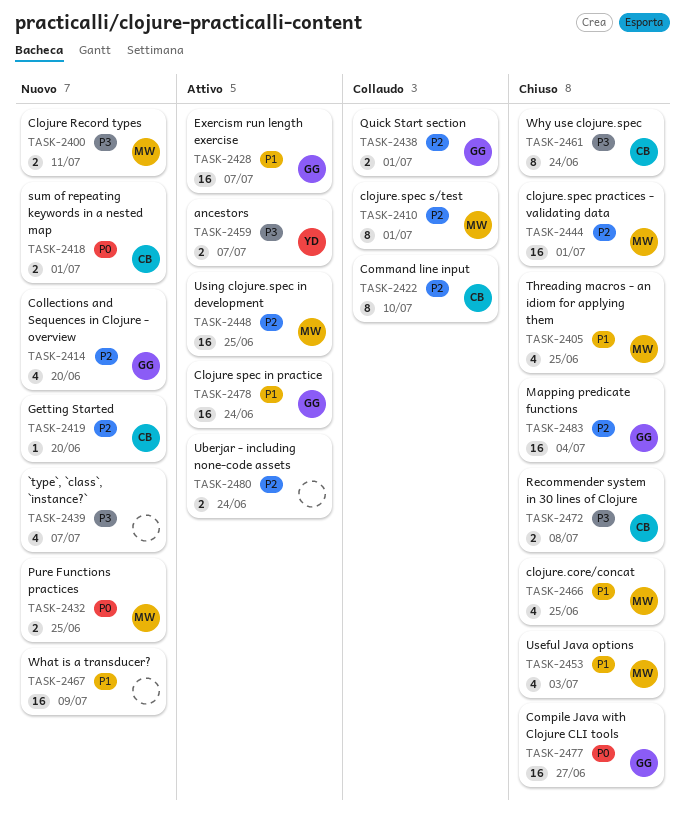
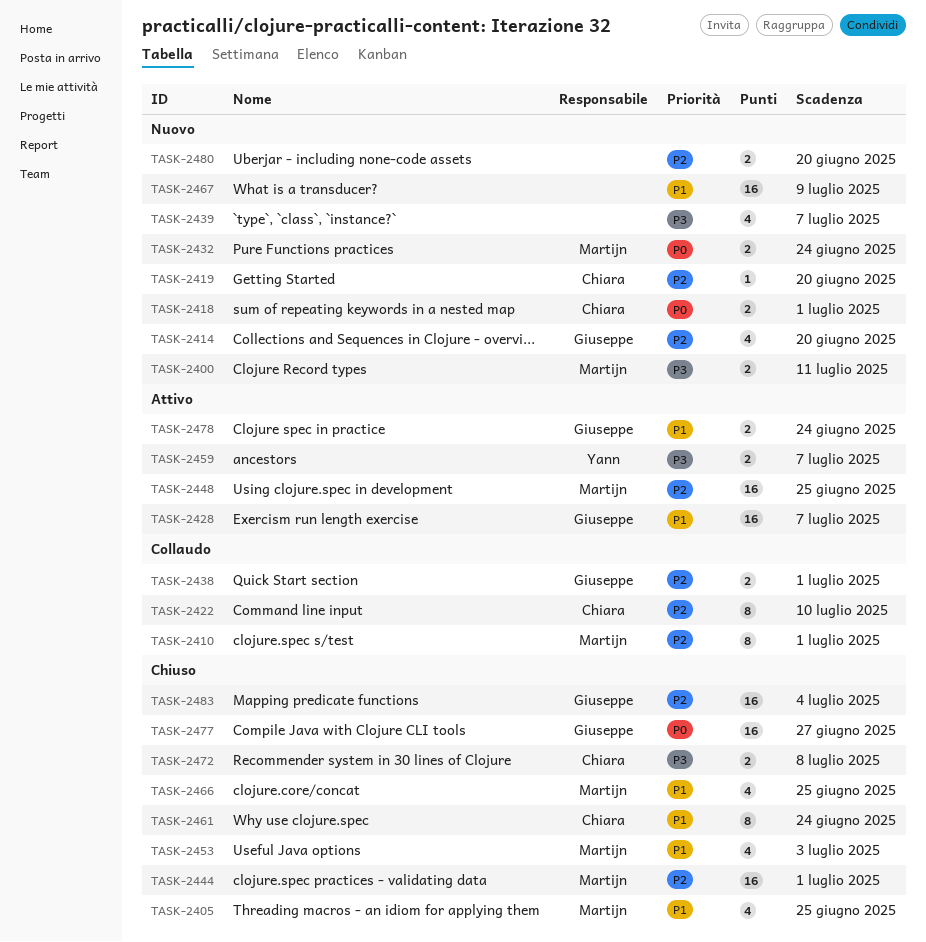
TASK-2432, due: Jun 25 -> Jun 24
TASK-2461, priority: P3 -> P1
TASK-2478, estimate: 16 -> 2
TASK-2480, status: Attivo -> Nuovo
TASK-2480, due: Jun 24 -> Jun 20

